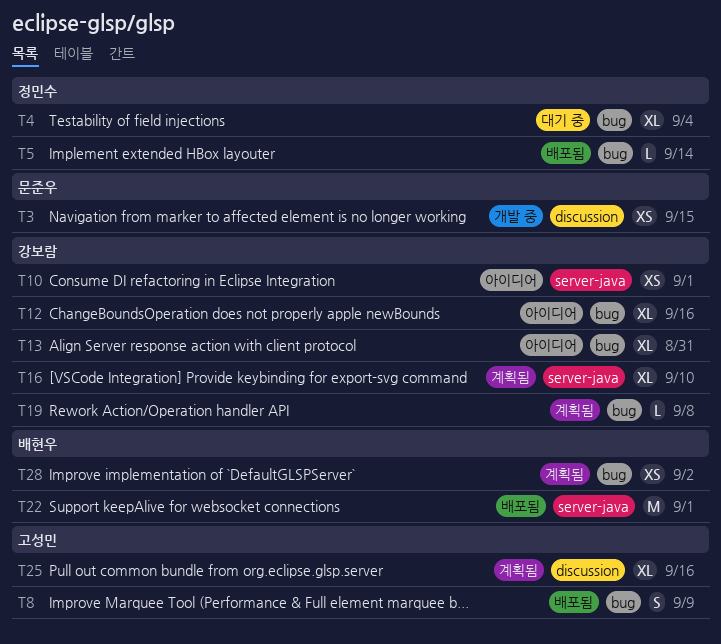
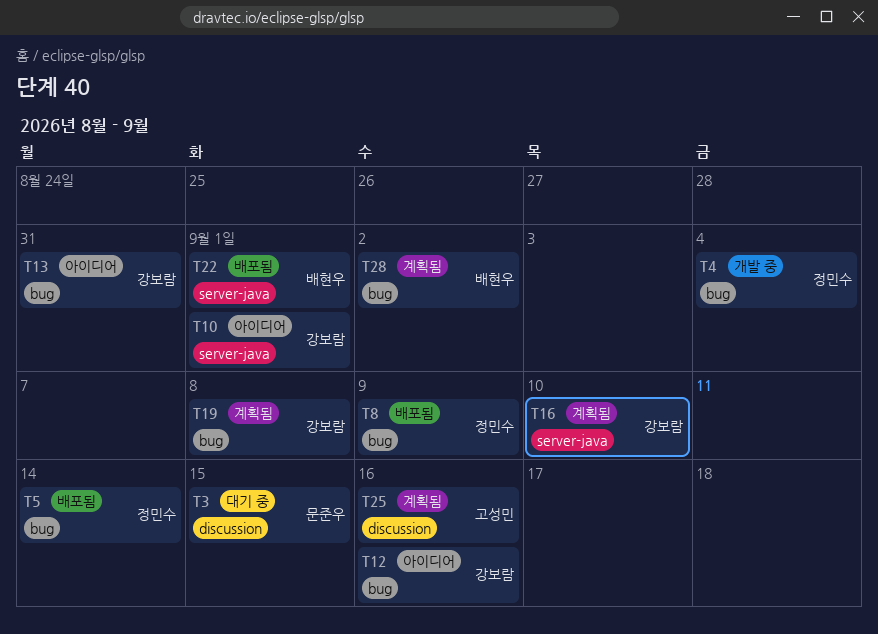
T3, status: 개발 중 -> 대기 중
T4, status: 대기 중 -> 개발 중
T8, owner: 고성민 -> 정민수

